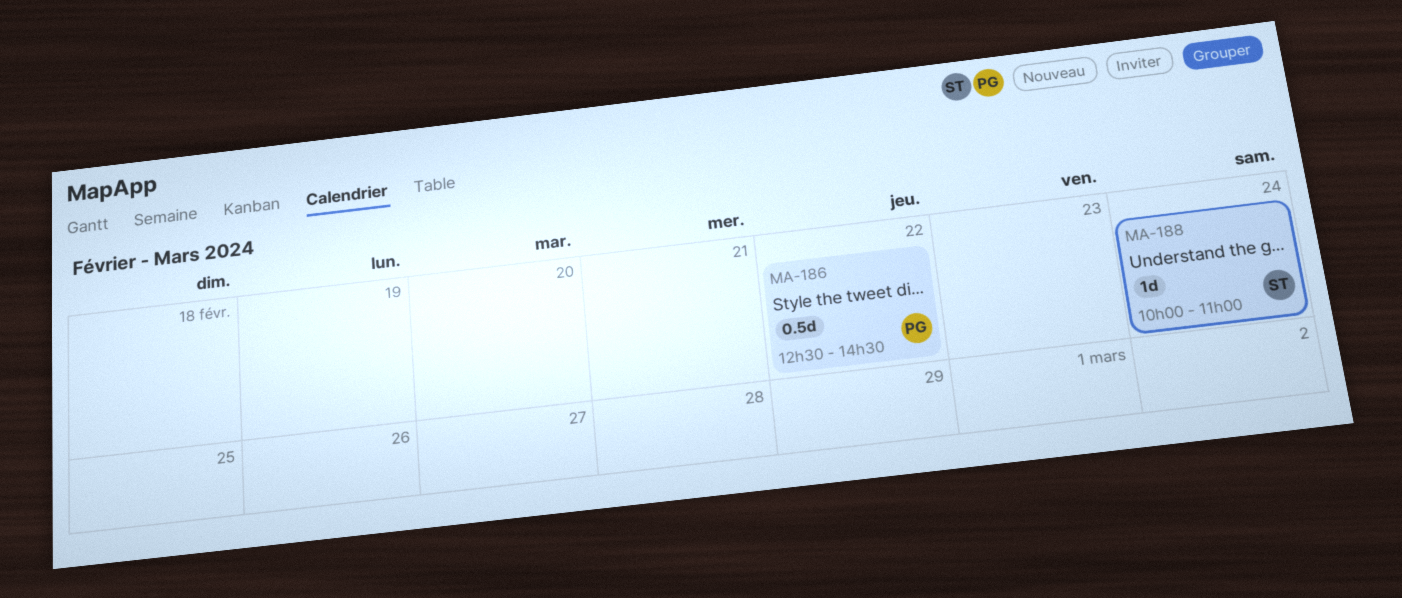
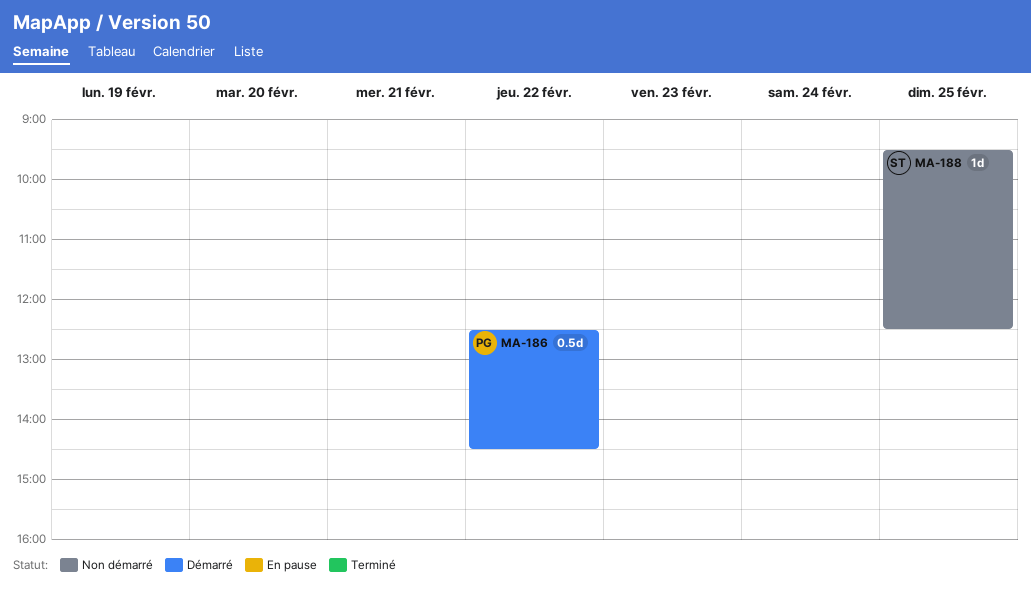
MA-188, day: Feb 24 -> Feb 25
MA-188, begins: 10:00 -> 09:30
MA-188, ends: 11:00 -> 12:30

